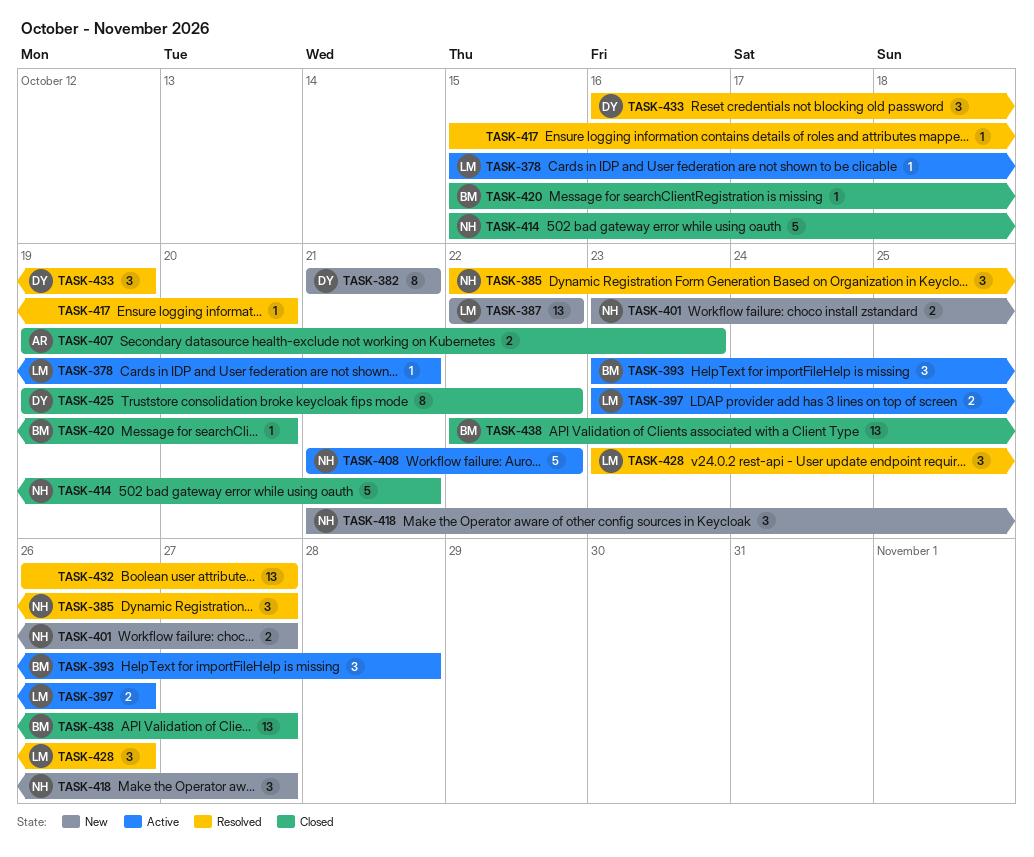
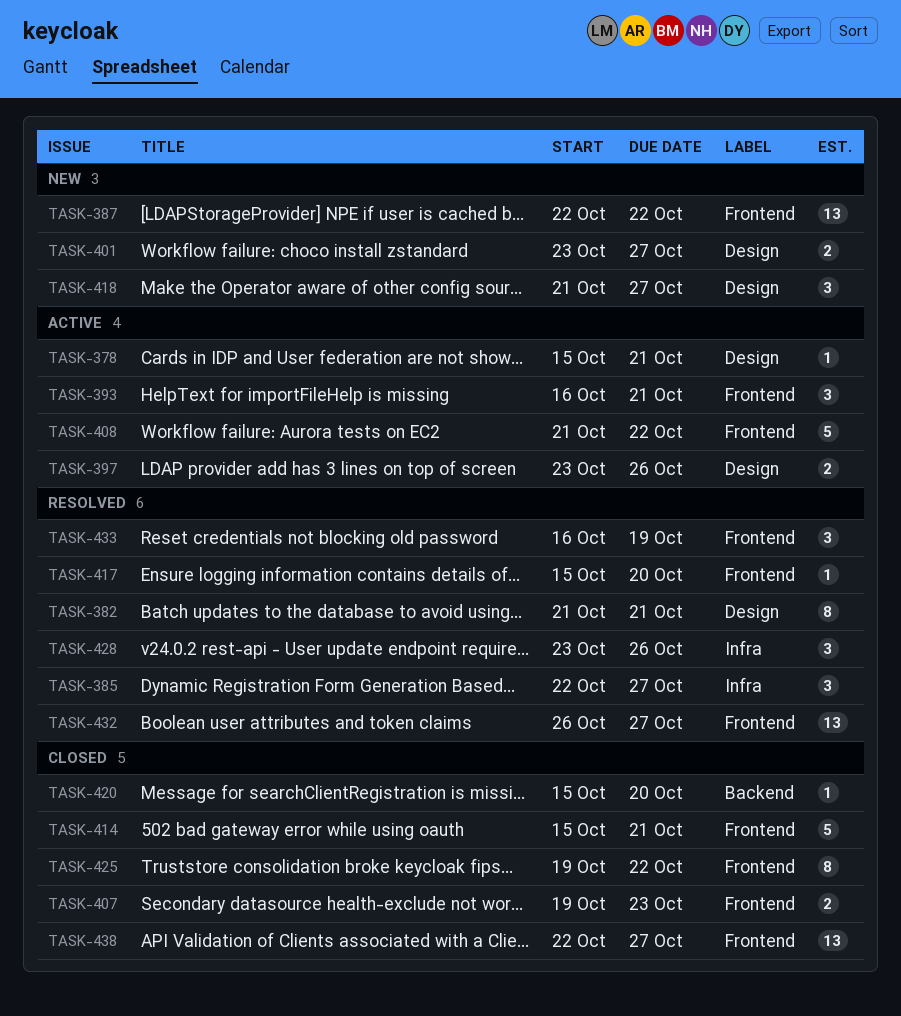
TASK-382, status: New -> Resolved
TASK-393, start: Oct 23 -> Oct 16
TASK-393, due: Oct 28 -> Oct 21

